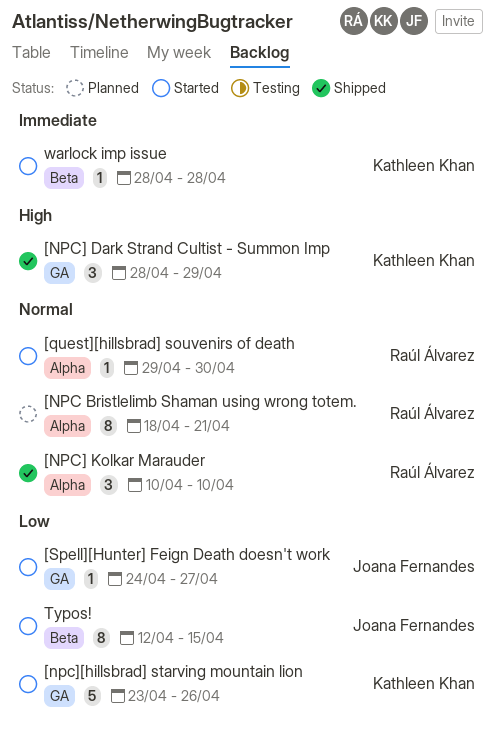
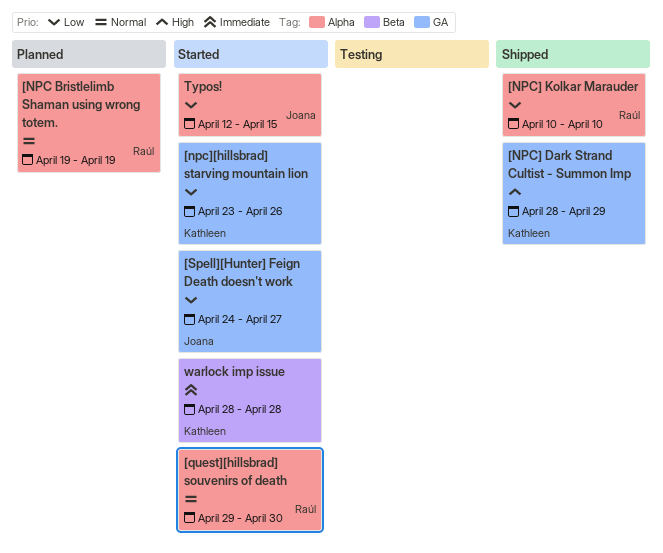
[NPC Bristlelimb Shaman using wrong totem., start: Apr 18 -> Apr 19
[NPC Bristlelimb Shaman using wrong totem., due: Apr 21 -> Apr 19
[NPC] Kolkar Marauder, priority: Normal -> Low
Typos!, label: Beta -> Alpha

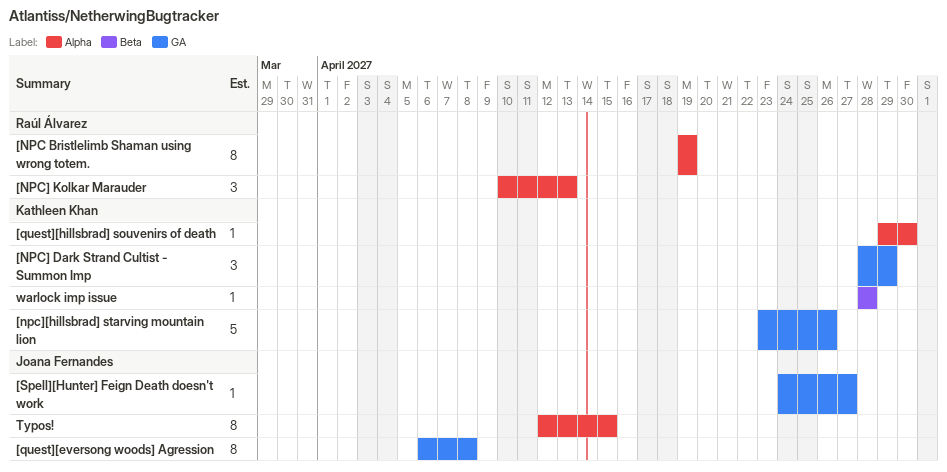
[NPC] Kolkar Marauder, due: Apr 10 -> Apr 13
[quest][eversong woods] Agression: none -> present
[quest][hillsbrad] souvenirs of death, owner: Raúl Álvarez -> Kathleen Khan

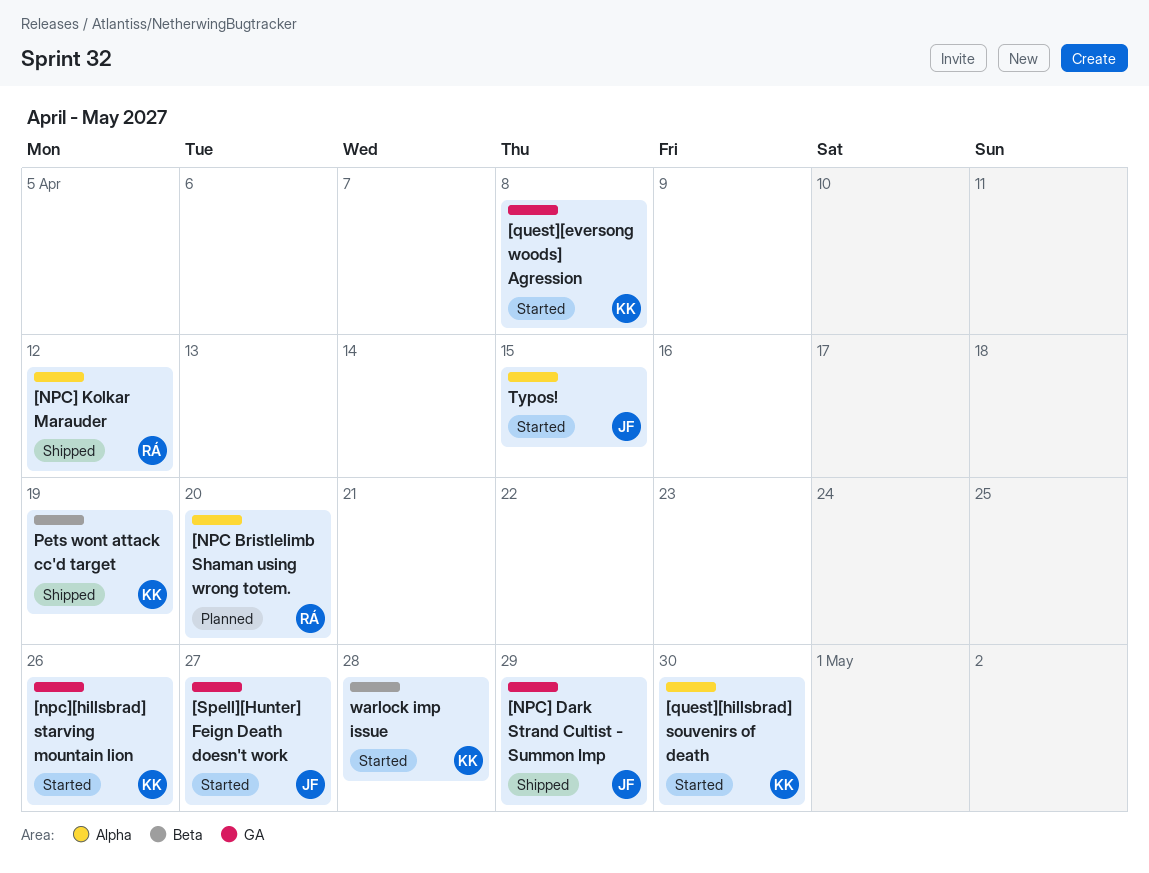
[NPC Bristlelimb Shaman using wrong totem., due: Apr 19 -> Apr 20
[NPC] Dark Strand Cultist - Summon Imp, owner: Kathleen Khan -> Joana Fernandes
[NPC] Kolkar Marauder, due: Apr 13 -> Apr 12
[quest][eversong woods] Agression, owner: Joana Fernandes -> Kathleen Khan
Pets wont attack cc'd target: none -> present

